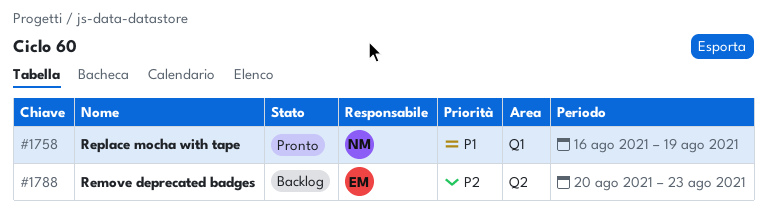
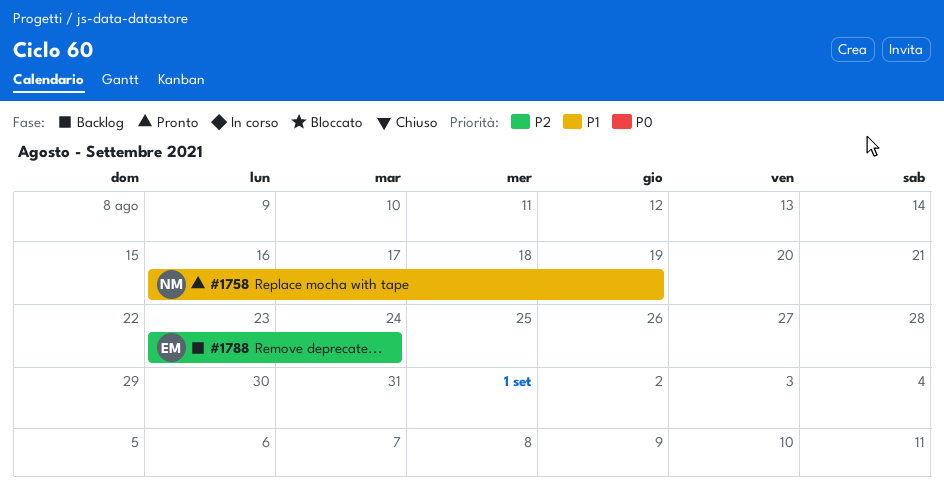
#1788, start: Aug 20 -> Aug 23
#1788, due: Aug 23 -> Aug 24

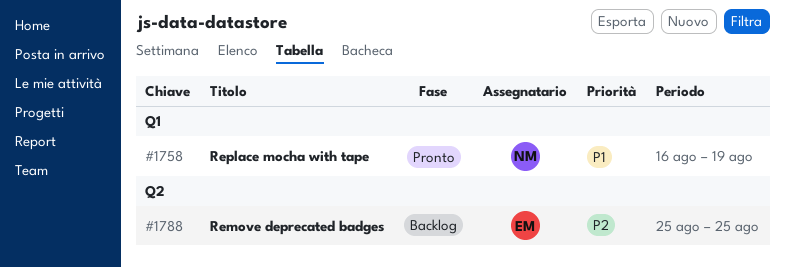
#1788, start: Aug 23 -> Aug 25
#1788, due: Aug 24 -> Aug 25

